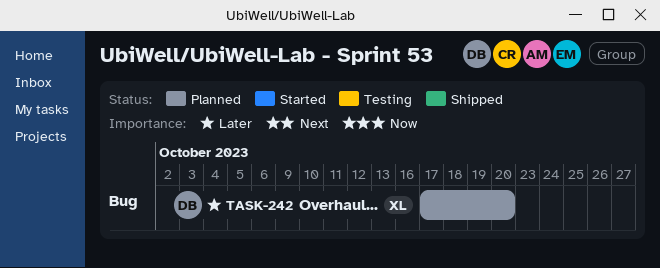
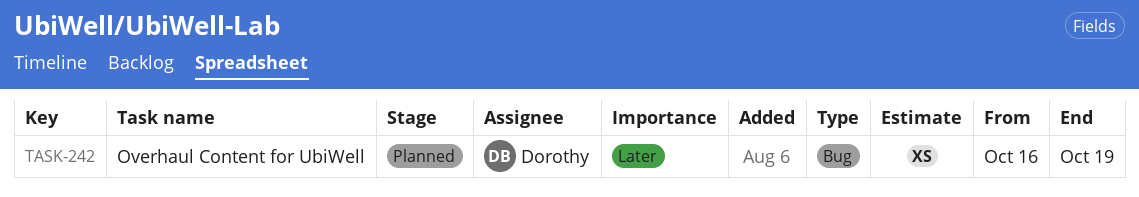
TASK-242, estimate: XL -> XS
TASK-242, start: Oct 17 -> Oct 16
TASK-242, due: Oct 20 -> Oct 19

